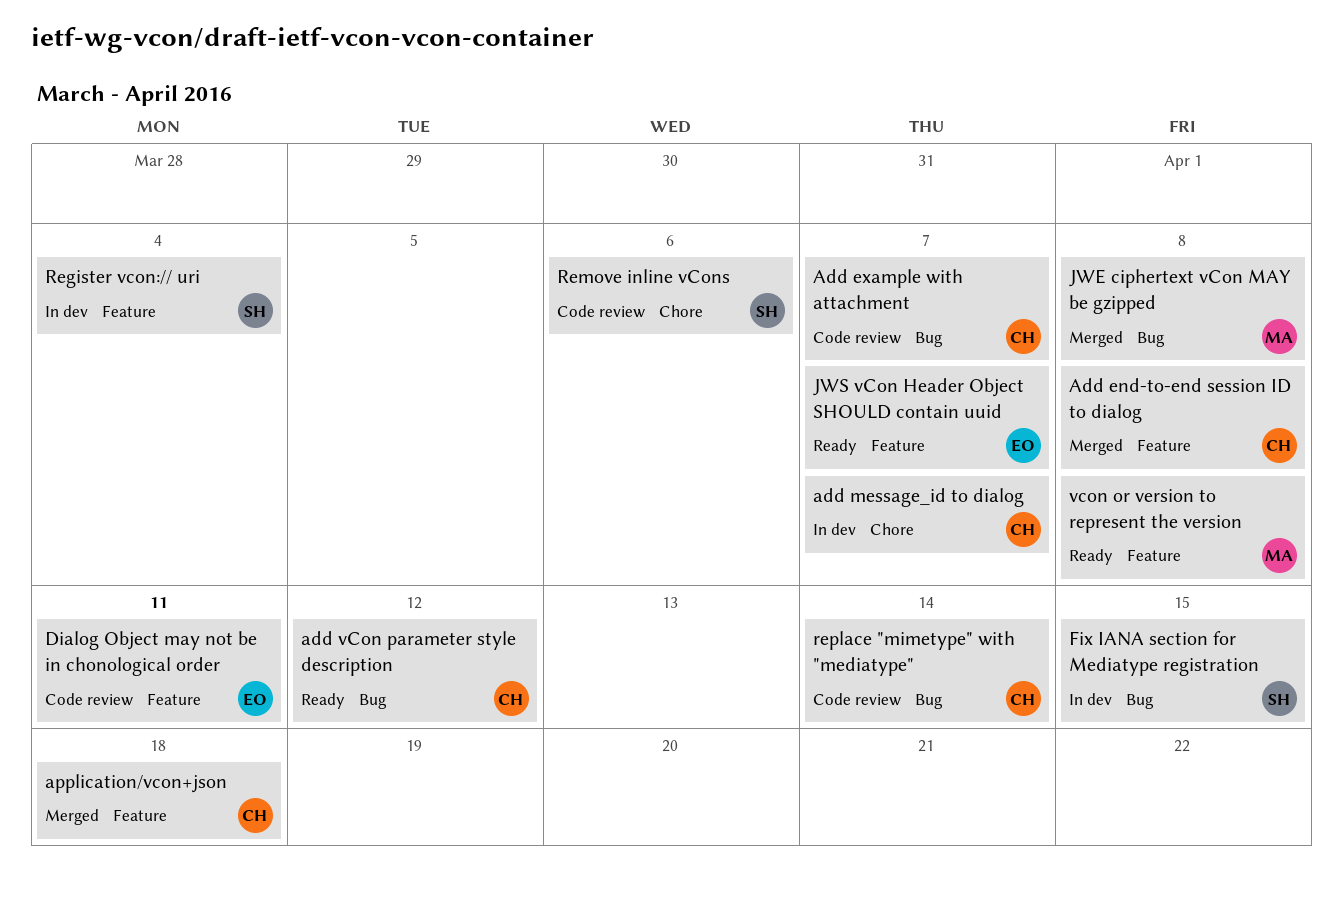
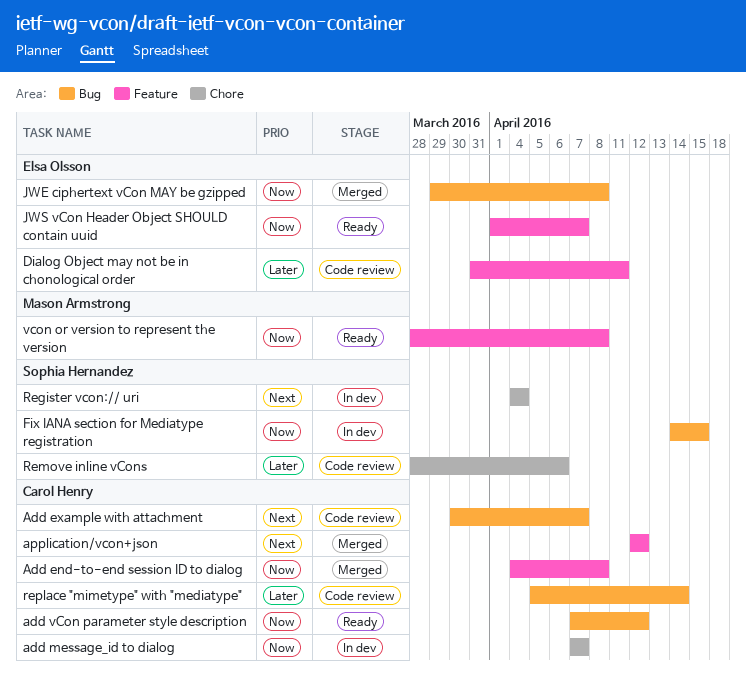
application/vcon+json, due: Apr 18 -> Apr 12
JWE ciphertext vCon MAY be gzipped, owner: Mason Armstrong -> Elsa Olsson
Register vcon:// uri, label: Feature -> Chore

